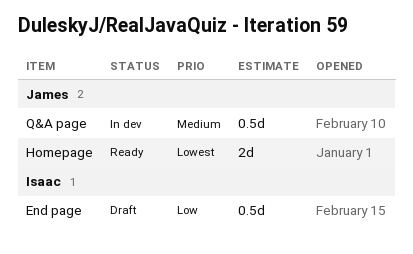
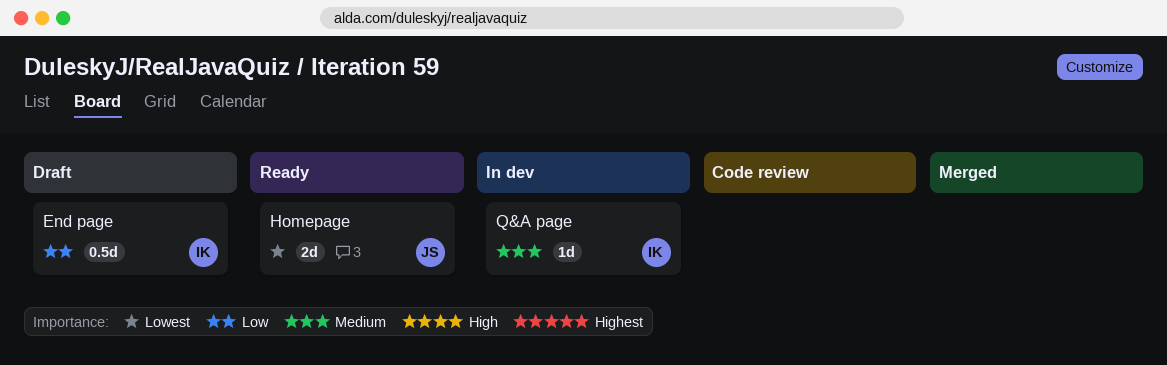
Q&A page, owner: James -> Isaac
Q&A page, estimate: 0.5d -> 1d

